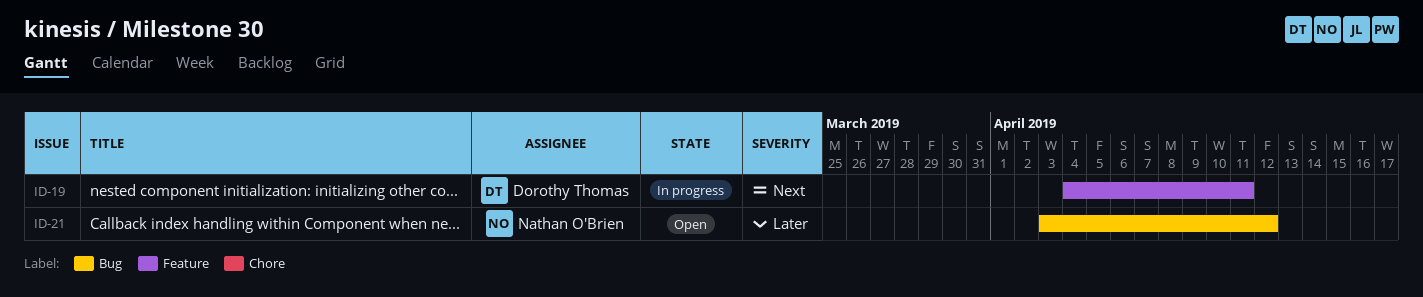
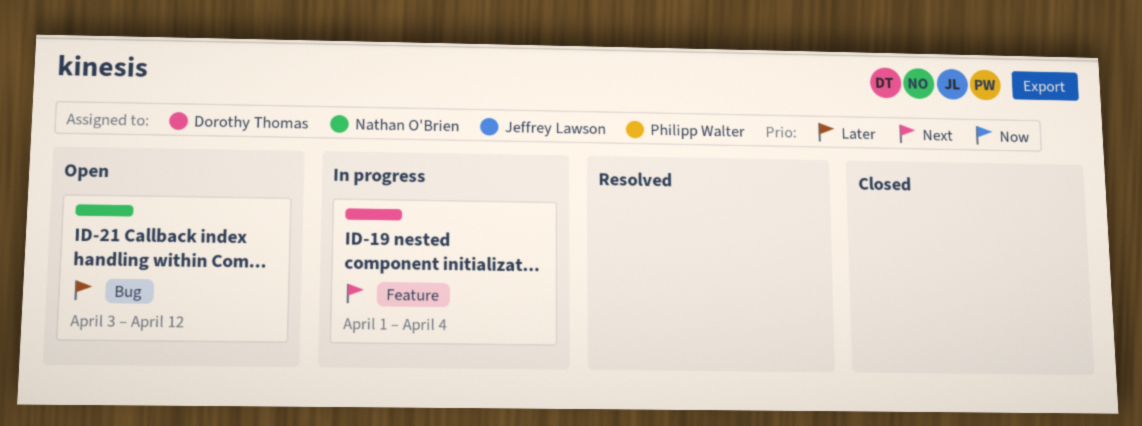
ID-19, start: Apr 4 -> Apr 1
ID-19, due: Apr 11 -> Apr 4

